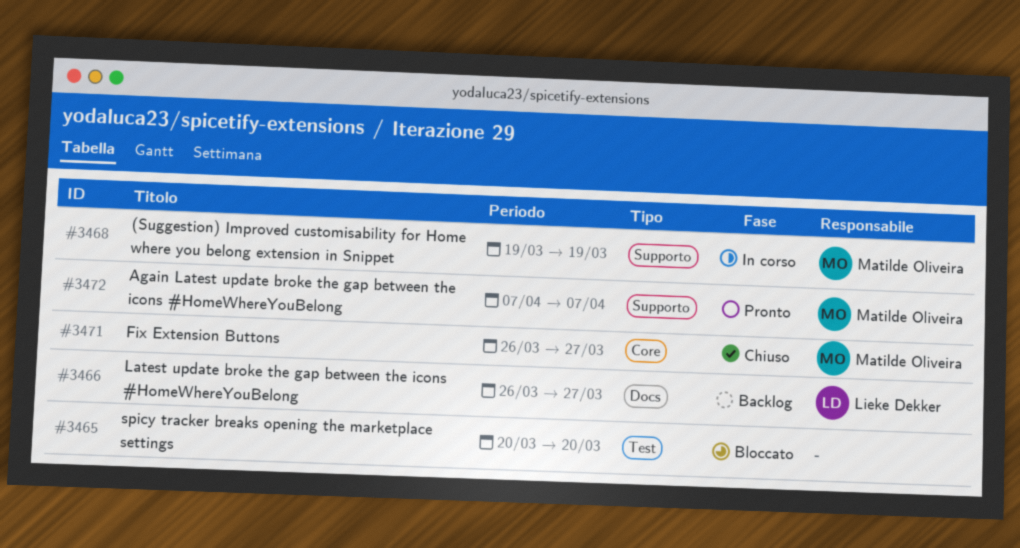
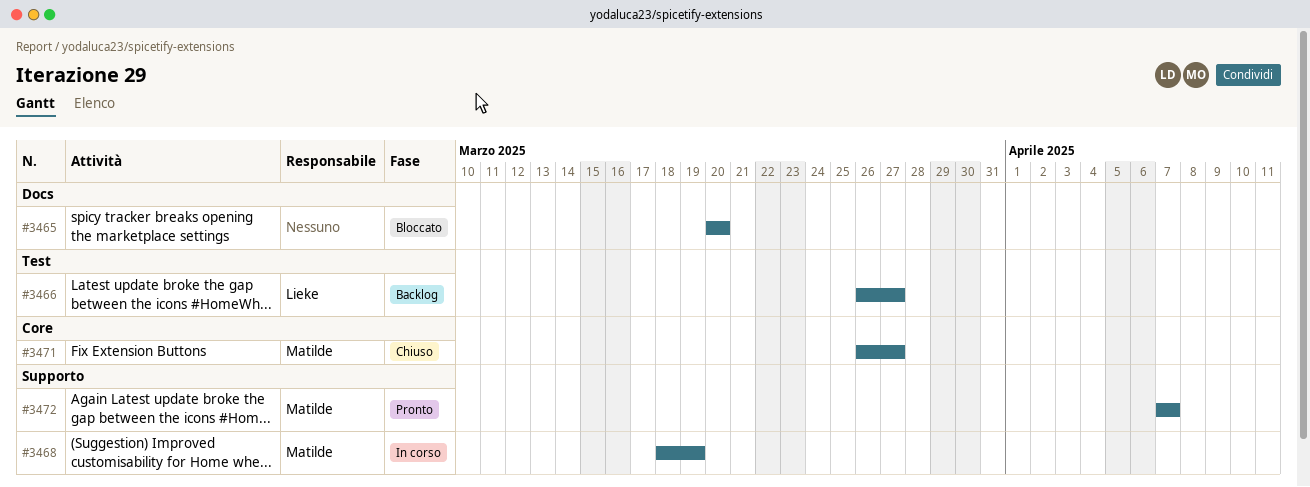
#3465, label: Test -> Docs
#3466, label: Docs -> Test
#3468, start: Mar 19 -> Mar 18

